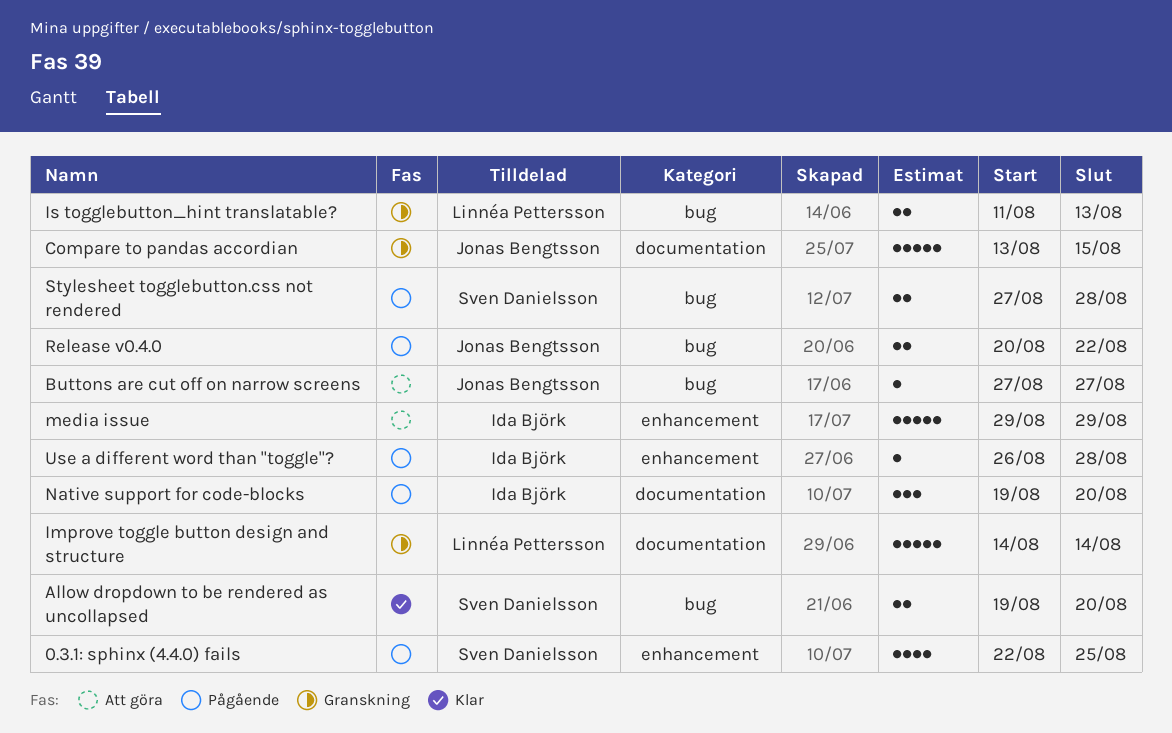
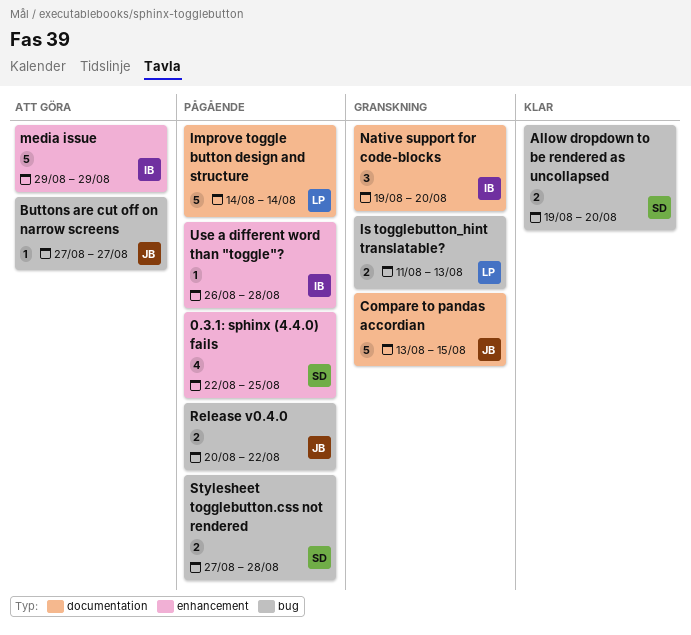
Improve toggle button design and structure, status: Granskning -> Pågående
Native support for code-blocks, status: Pågående -> Granskning

